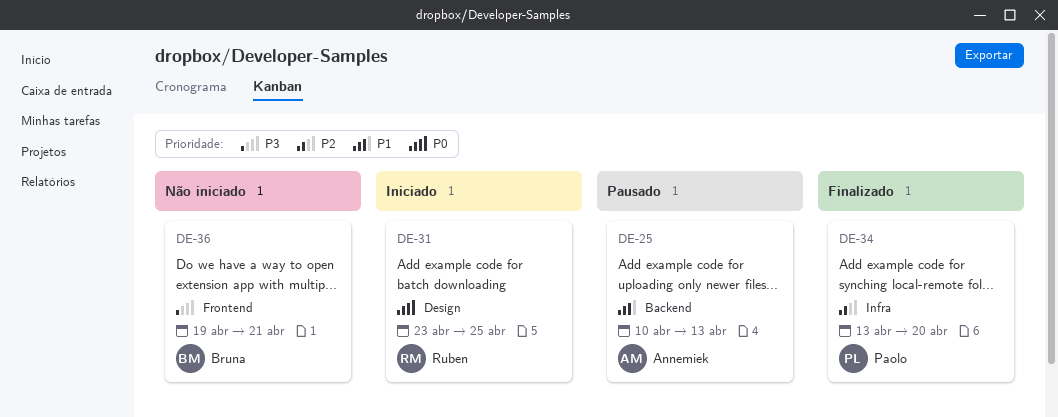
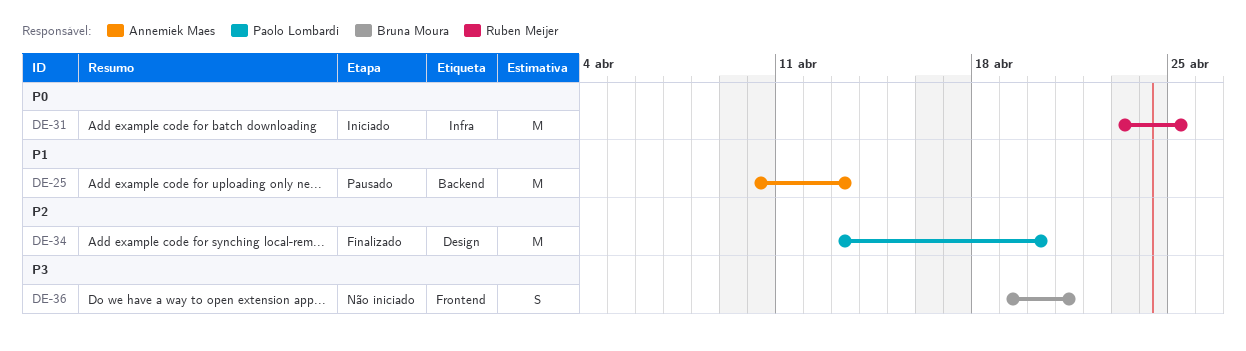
DE-31, label: Design -> Infra
DE-34, label: Infra -> Design

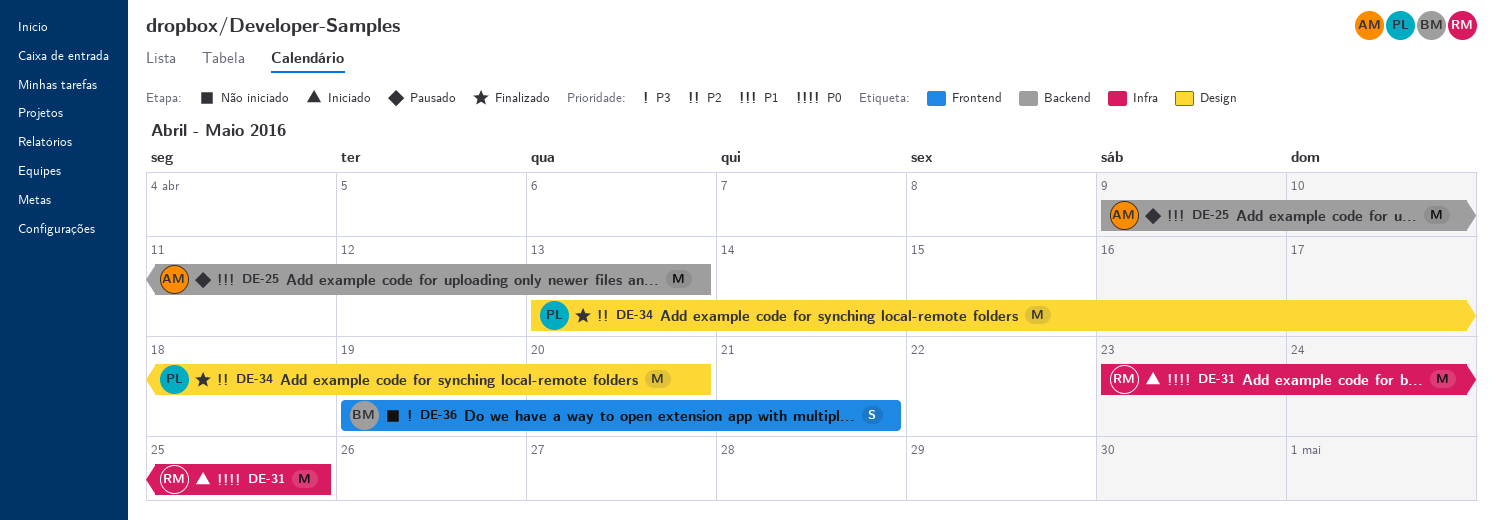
DE-25, start: Apr 10 -> Apr 9

